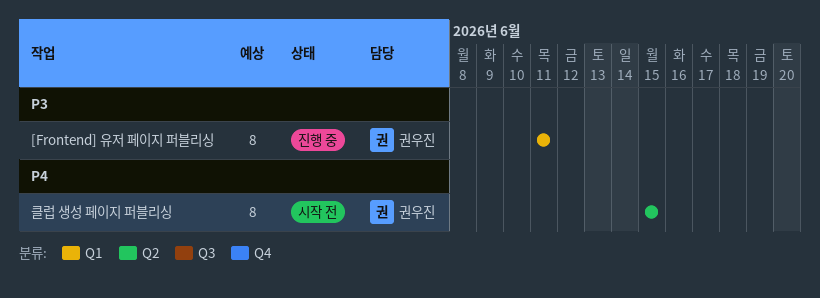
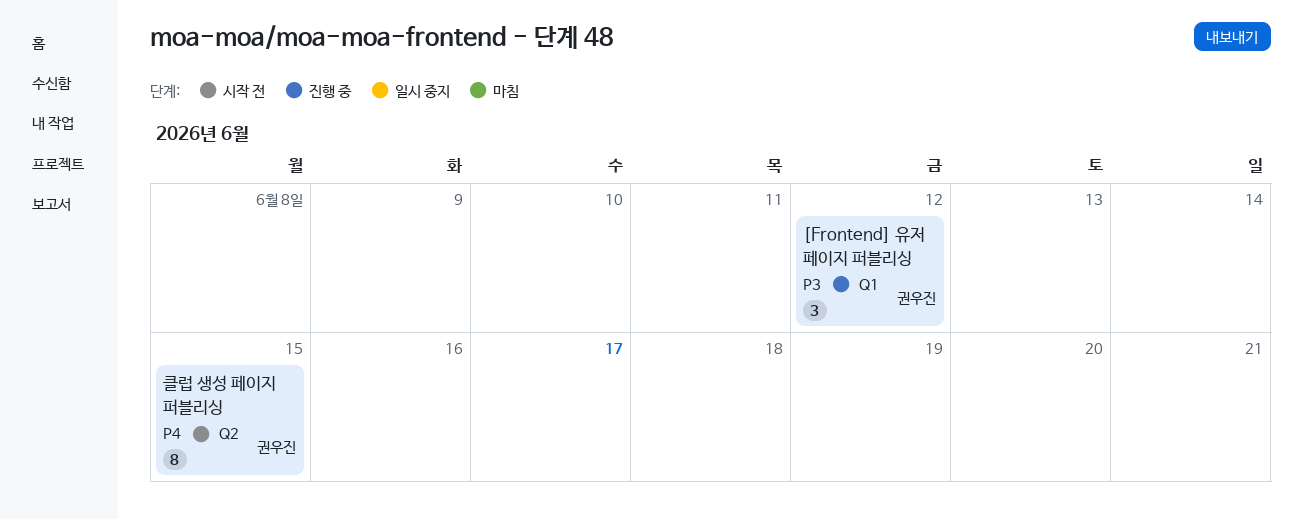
[Frontend] 유저 페이지 퍼블리싱, estimate: 8 -> 3
[Frontend] 유저 페이지 퍼블리싱, due: Jun 11 -> Jun 12

